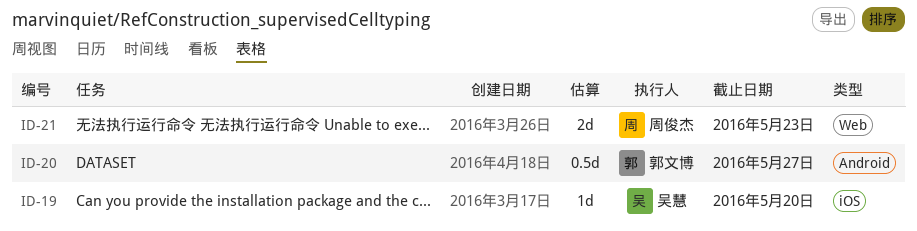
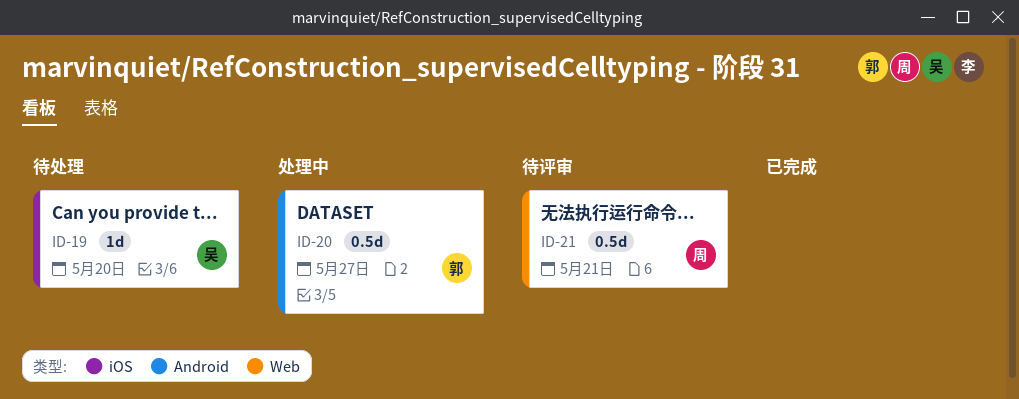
ID-21, estimate: 2d -> 0.5d
ID-21, due: May 23 -> May 21

